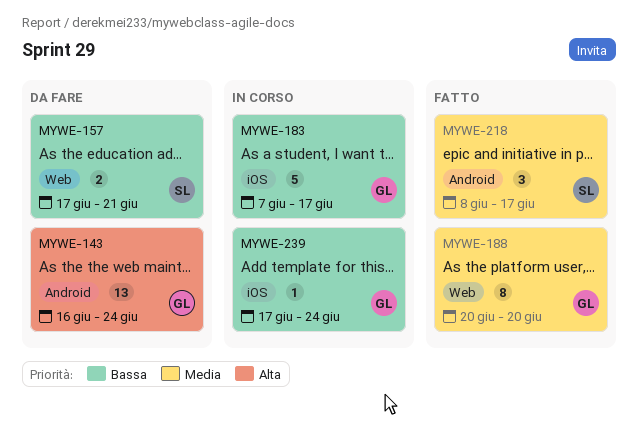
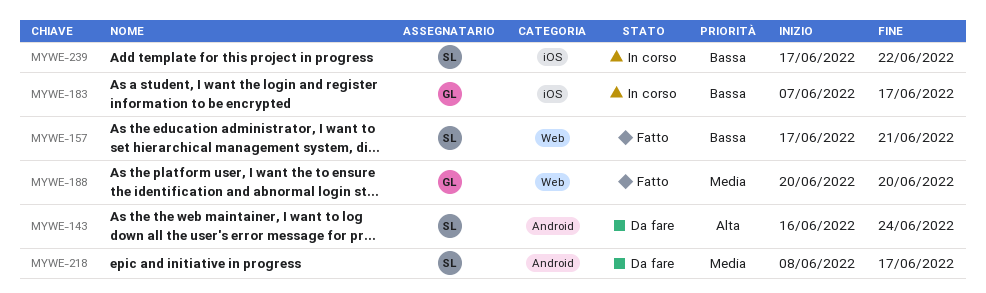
MYWE-143, owner: GL -> SL
MYWE-157, status: Da fare -> Fatto
MYWE-218, status: Fatto -> Da fare
MYWE-239, owner: GL -> SL
MYWE-239, due: Jun 24 -> Jun 22

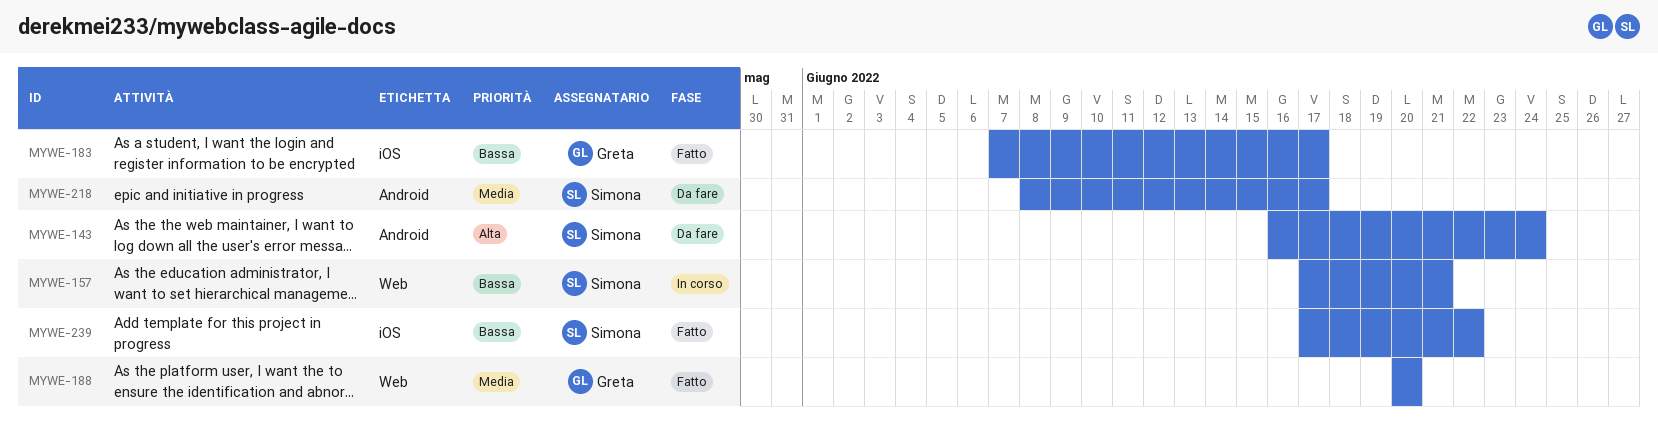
MYWE-157, status: Fatto -> In corso
MYWE-183, status: In corso -> Fatto
MYWE-239, status: In corso -> Fatto

